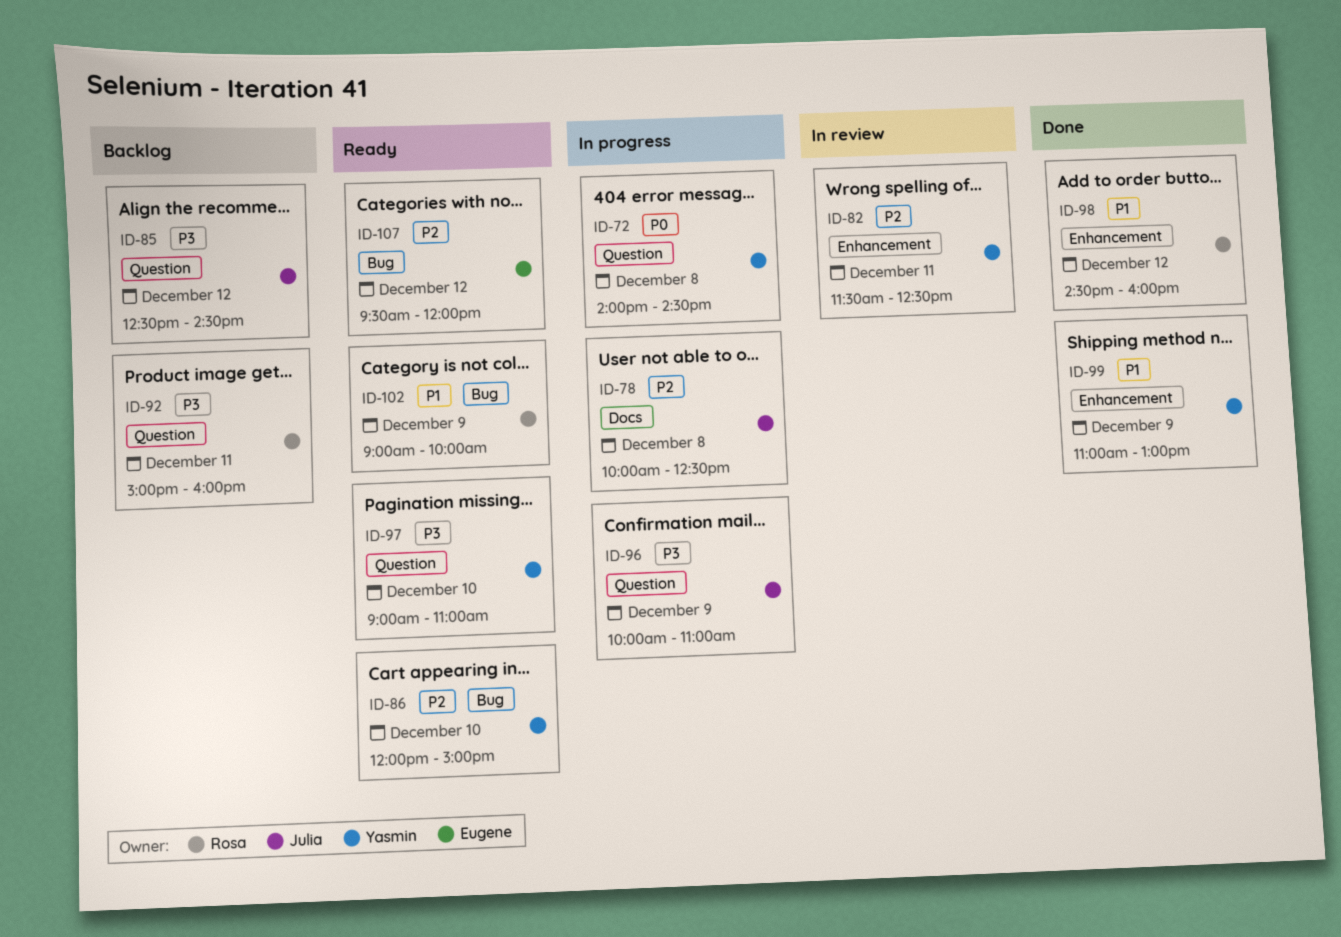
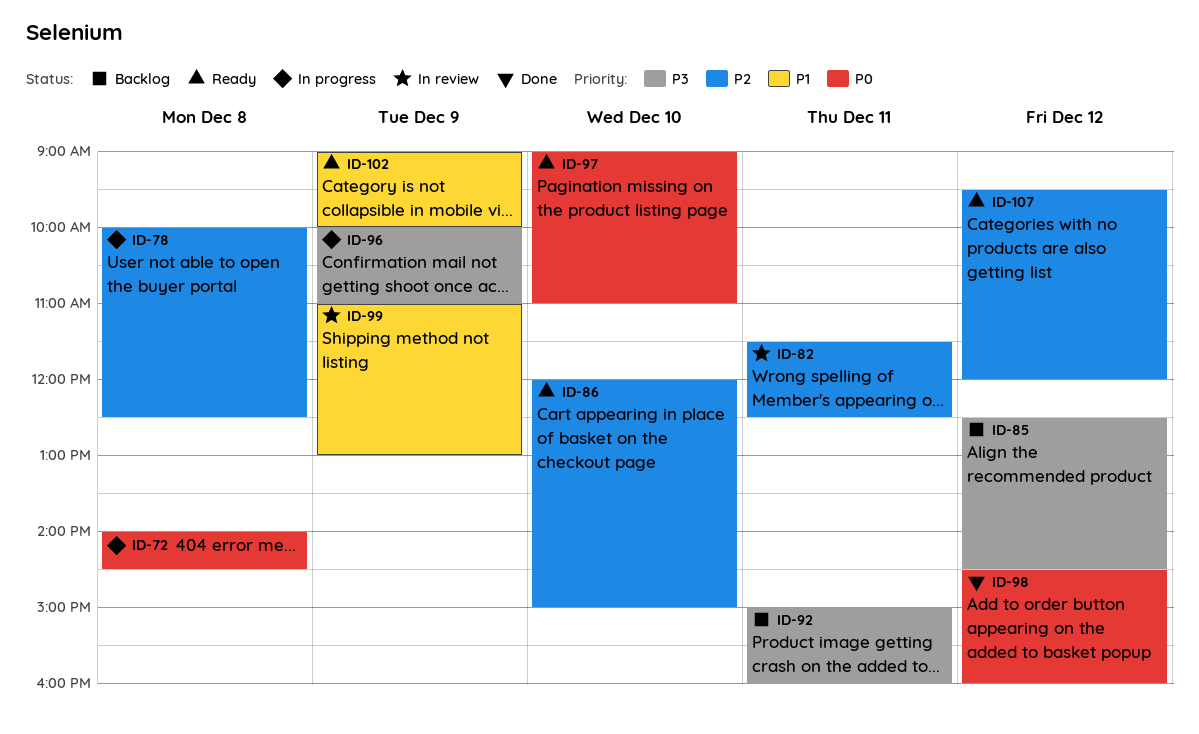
ID-97, priority: P3 -> P0
ID-98, priority: P1 -> P0
ID-99, status: Done -> In review

